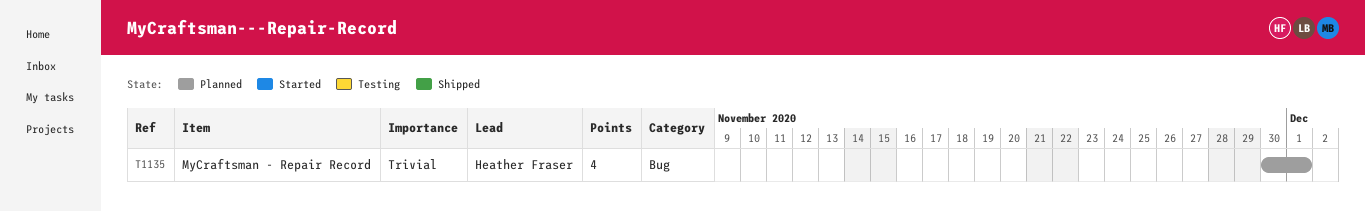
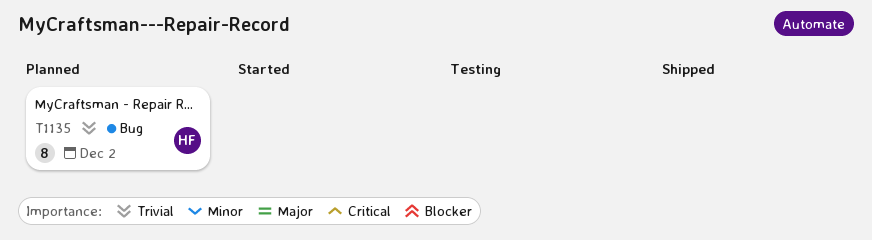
T1135, estimate: 4 -> 8
T1135, due: Dec 1 -> Dec 2

